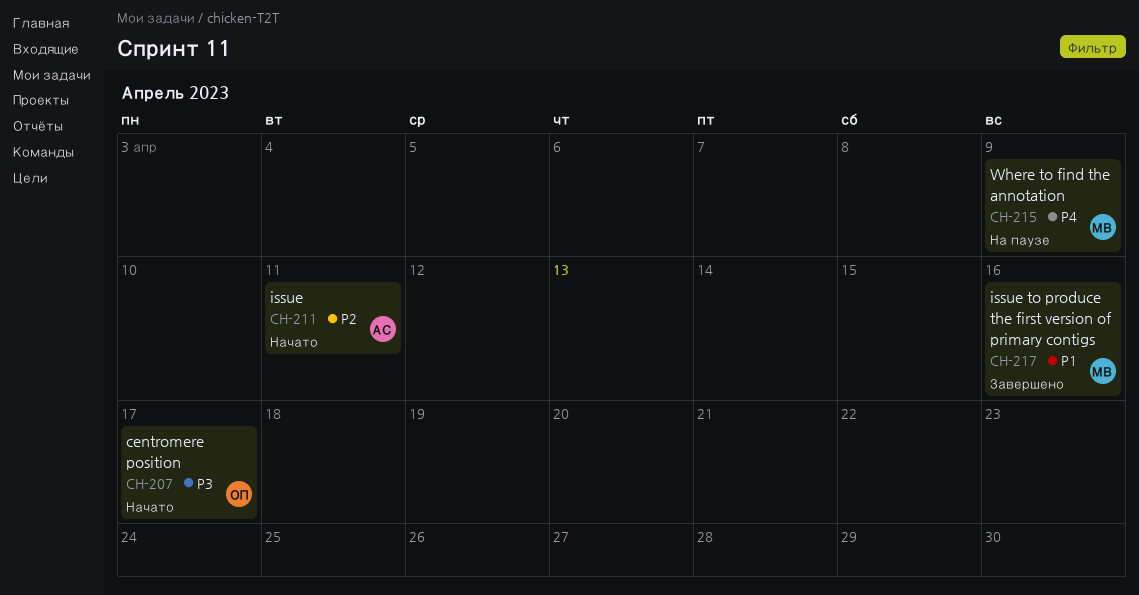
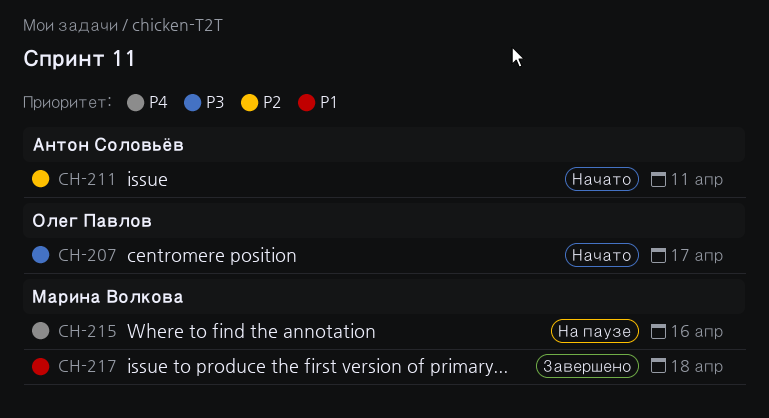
CH-215, due: Apr 9 -> Apr 16
CH-217, due: Apr 16 -> Apr 18

